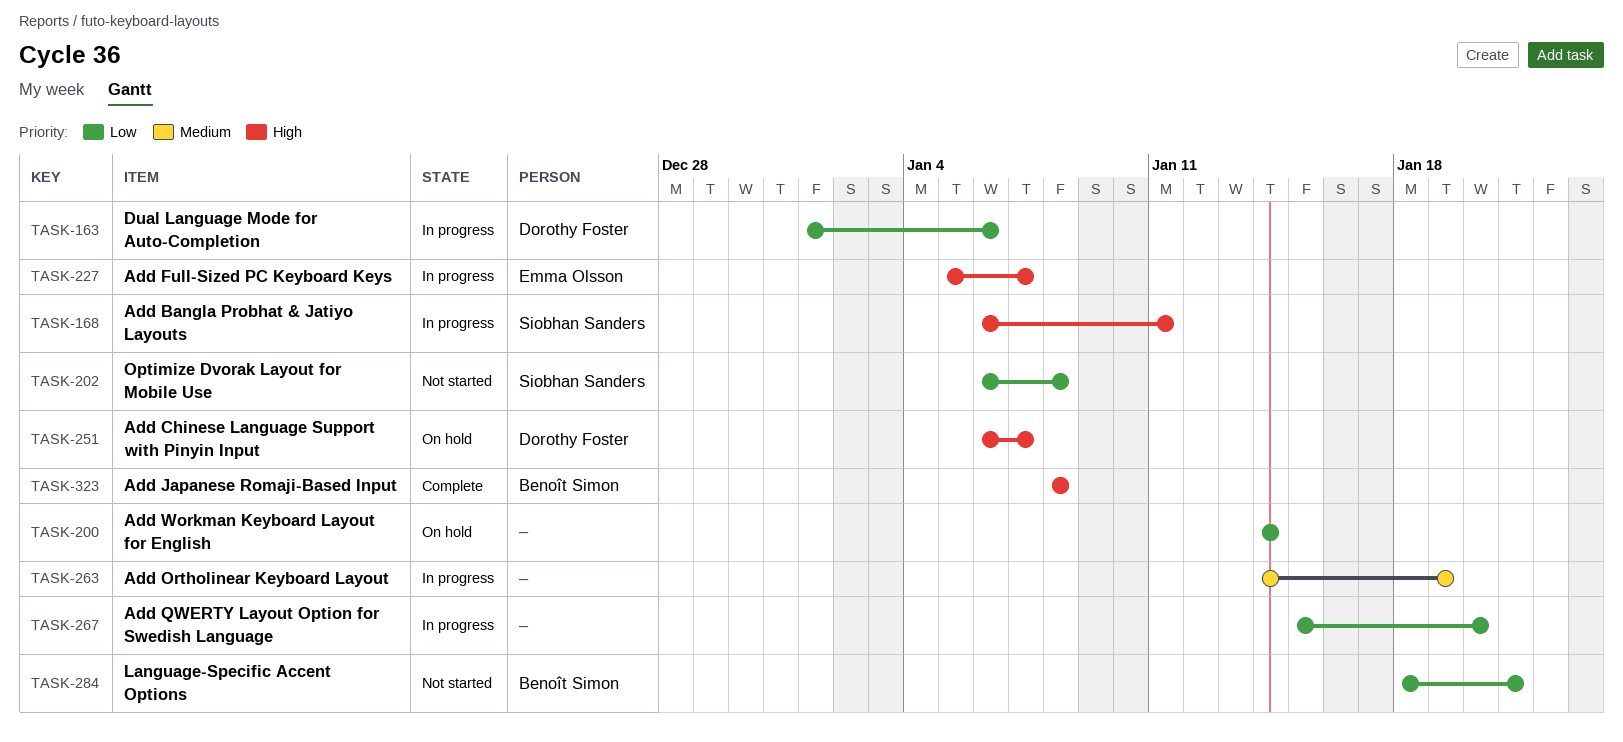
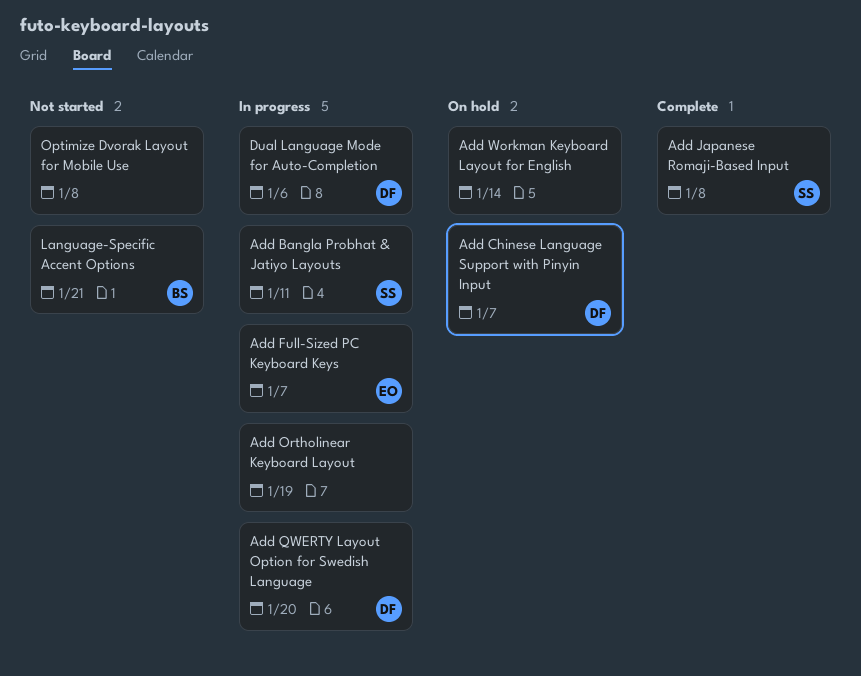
Add Japanese Romaji-Based Input, owner: Benoît Simon -> Siobhan Sanders
Add QWERTY Layout Option for Swedish Language, owner: none -> Dorothy Foster
Optimize Dvorak Layout for Mobile Use, owner: Siobhan Sanders -> none

